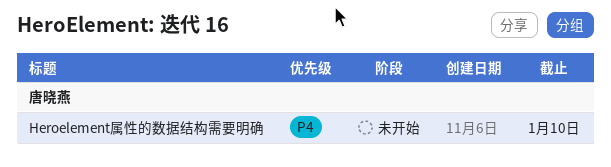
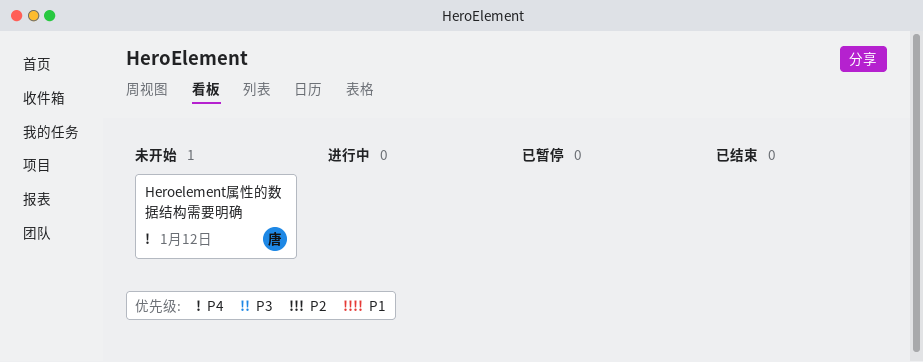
Heroelement属性的数据结构需要明确, due: Jan 10 -> Jan 12

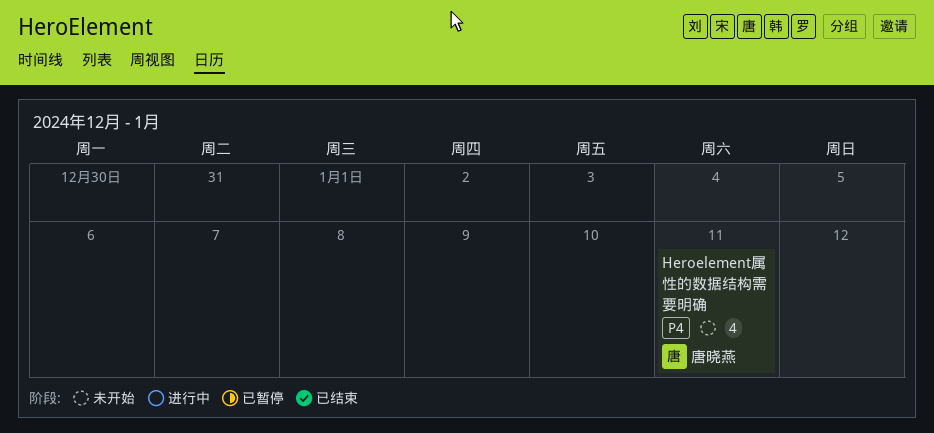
Heroelement属性的数据结构需要明确, due: Jan 12 -> Jan 11

